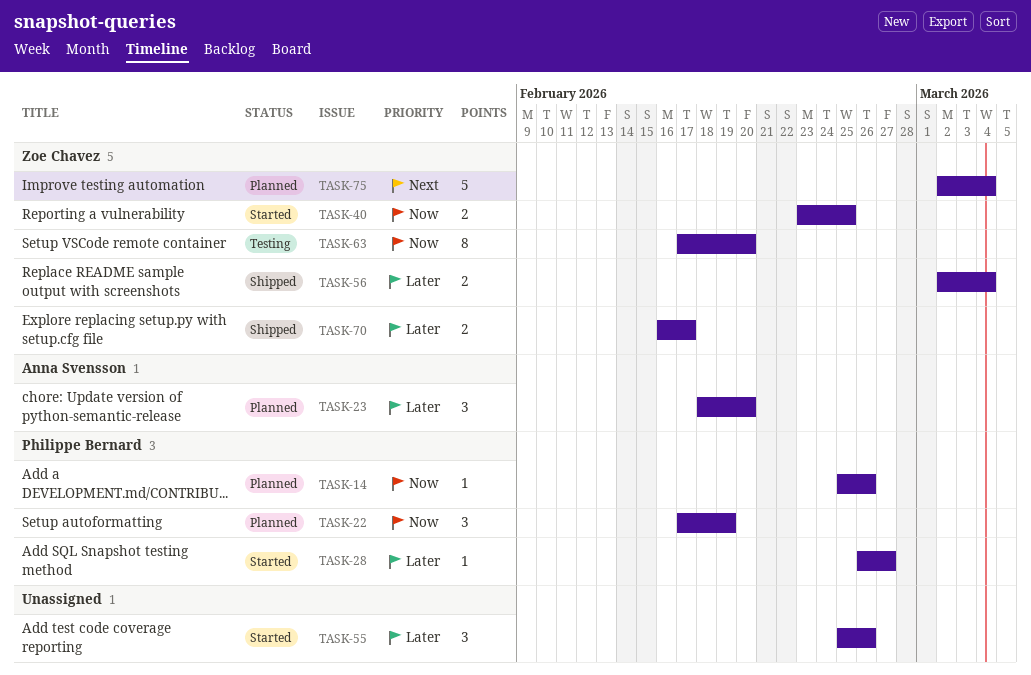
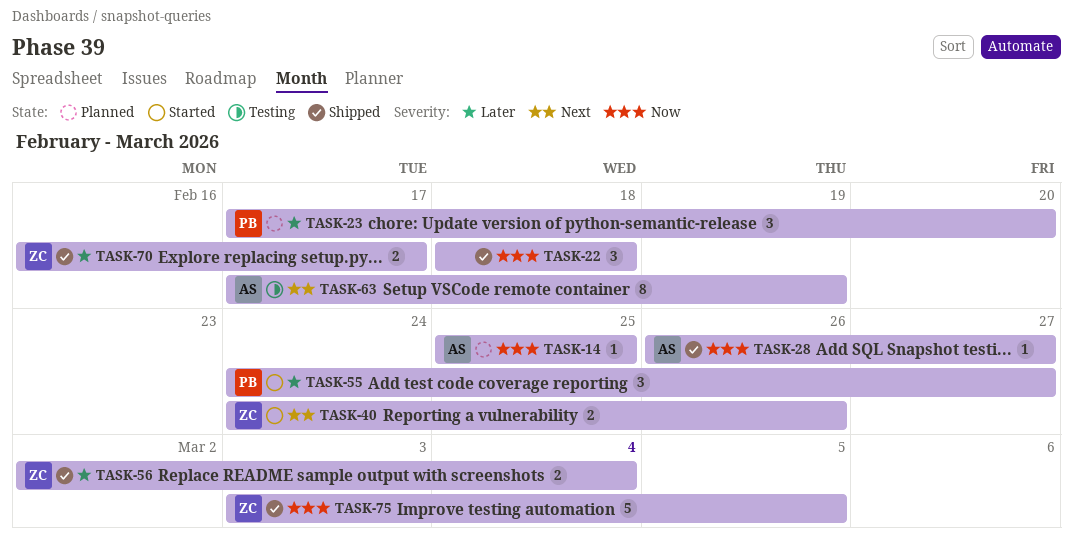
TASK-14, owner: Philippe Bernard -> Anna Svensson
TASK-14, due: Feb 26 -> Feb 25
TASK-22, status: Planned -> Shipped
TASK-22, owner: Philippe Bernard -> none
TASK-22, start: Feb 17 -> Feb 18
TASK-22, due: Feb 19 -> Feb 18
TASK-23, owner: Anna Svensson -> Philippe Bernard
TASK-23, start: Feb 18 -> Feb 17
TASK-28, status: Started -> Shipped
TASK-28, owner: Philippe Bernard -> Anna Svensson
TASK-28, priority: Later -> Now
TASK-40, priority: Now -> Next
TASK-40, start: Feb 23 -> Feb 24
TASK-40, due: Feb 25 -> Feb 26
TASK-55, owner: none -> Philippe Bernard
TASK-55, start: Feb 25 -> Feb 24
TASK-55, due: Feb 26 -> Feb 27
TASK-63, owner: Zoe Chavez -> Anna Svensson
TASK-63, priority: Now -> Next
TASK-63, due: Feb 20 -> Feb 19
TASK-75, status: Planned -> Shipped
TASK-75, priority: Next -> Now
TASK-75, start: Mar 2 -> Mar 3
TASK-75, due: Mar 4 -> Mar 5

